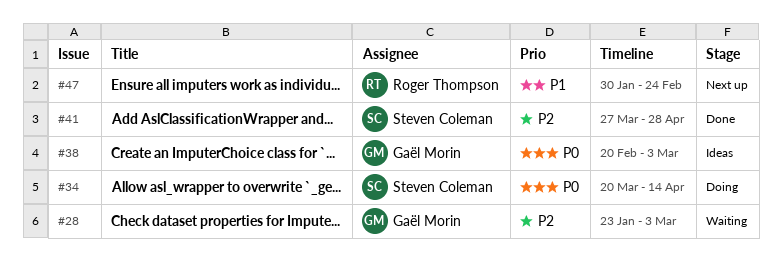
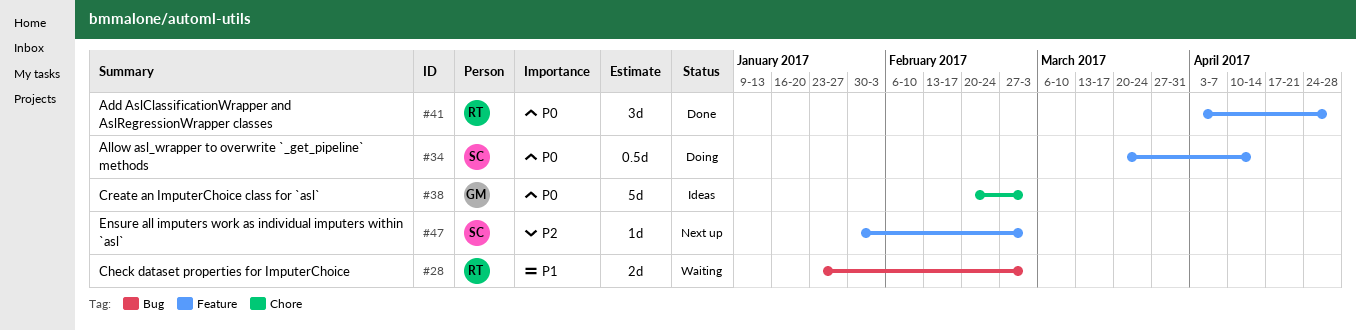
#28, owner: Gaël Morin -> Roger Thompson
#28, priority: P2 -> P1
#41, owner: Steven Coleman -> Roger Thompson
#41, priority: P2 -> P0
#41, start: Mar 27 -> Apr 3
#47, owner: Roger Thompson -> Steven Coleman
#47, priority: P1 -> P2
#47, due: Feb 24 -> Mar 3

